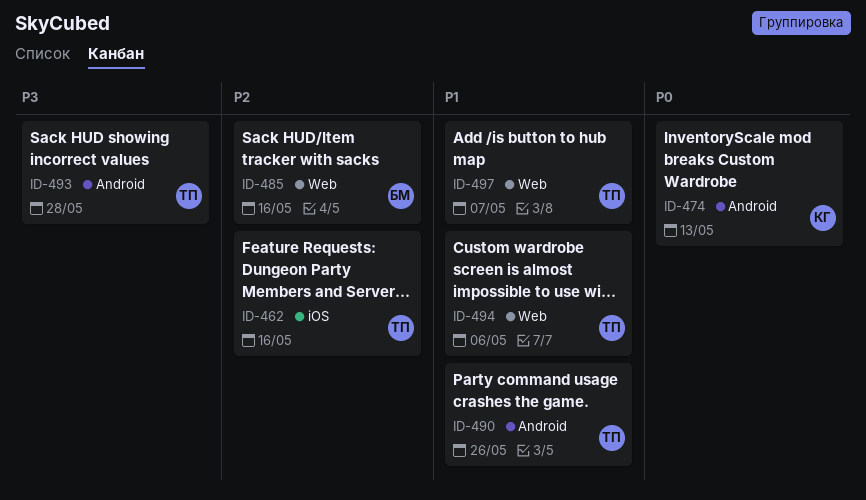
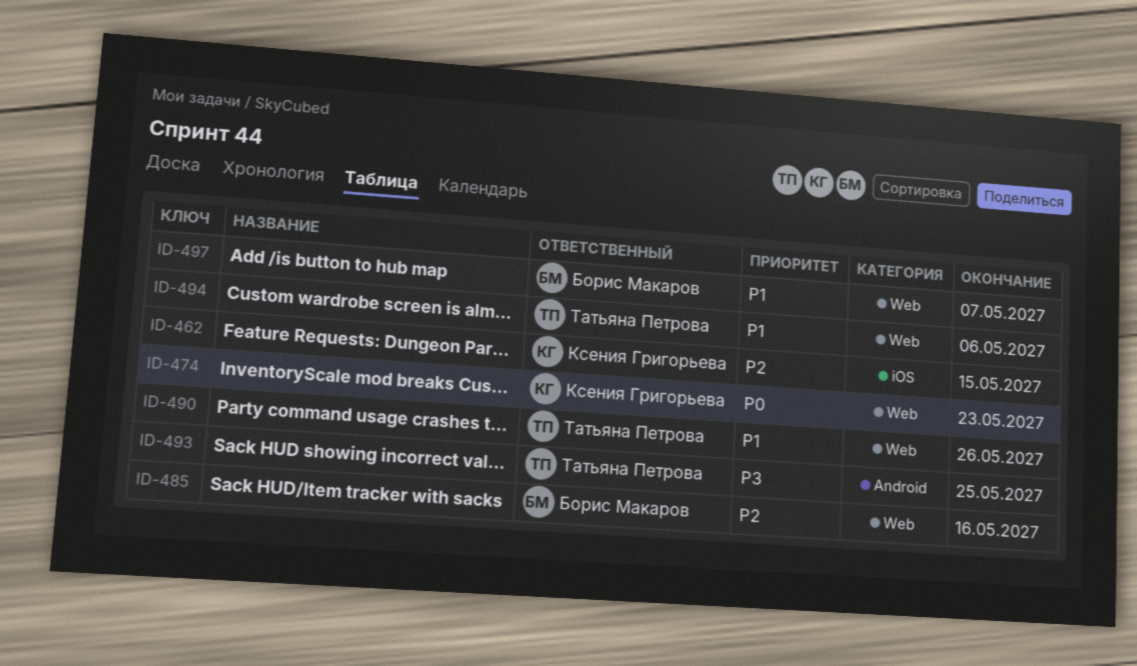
ID-462, owner: Татьяна Петрова -> Ксения Григорьева
ID-462, due: May 16 -> May 15
ID-474, label: Android -> Web
ID-474, due: May 13 -> May 23
ID-490, label: Android -> Web
ID-493, due: May 28 -> May 25
ID-497, owner: Татьяна Петрова -> Борис Макаров

